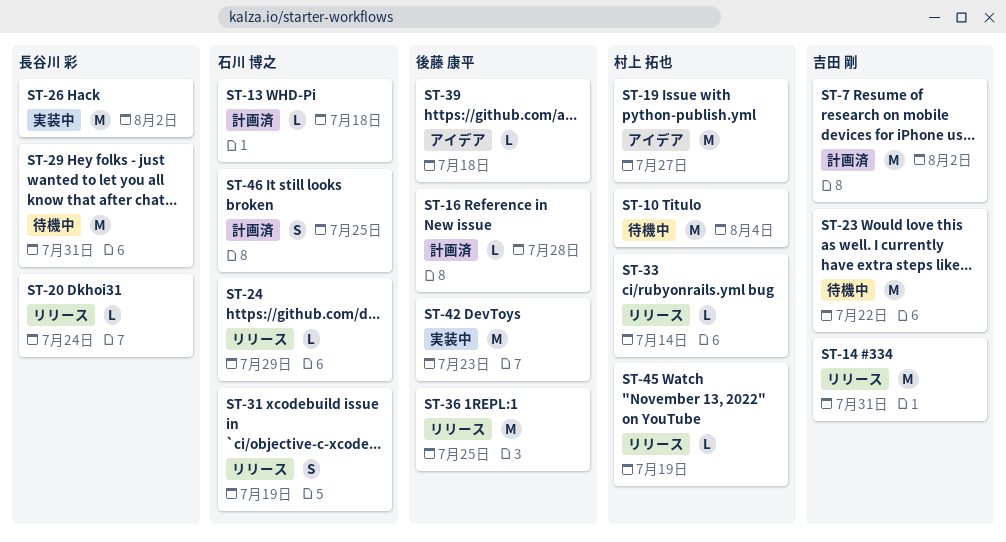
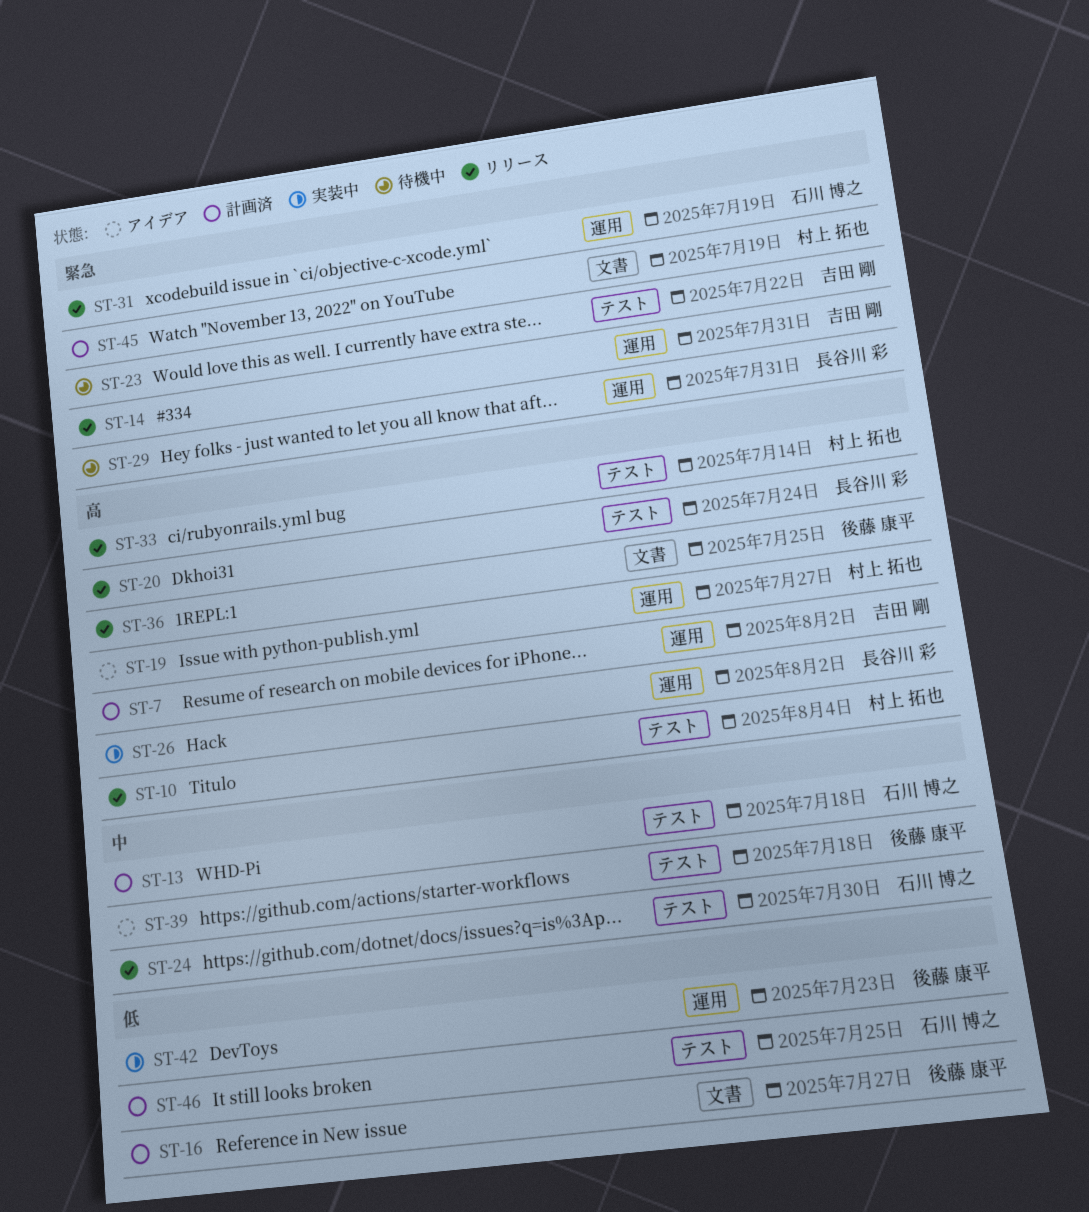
ST-10, status: 待機中 -> リリース
ST-16, due: Jul 28 -> Jul 27
ST-24, due: Jul 29 -> Jul 30
ST-45, status: リリース -> 計画済

